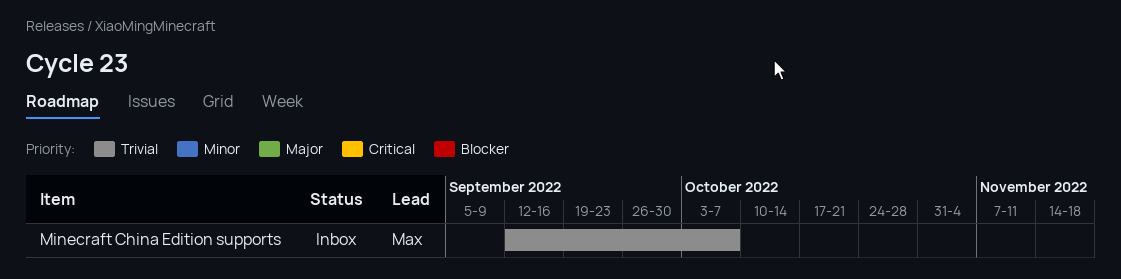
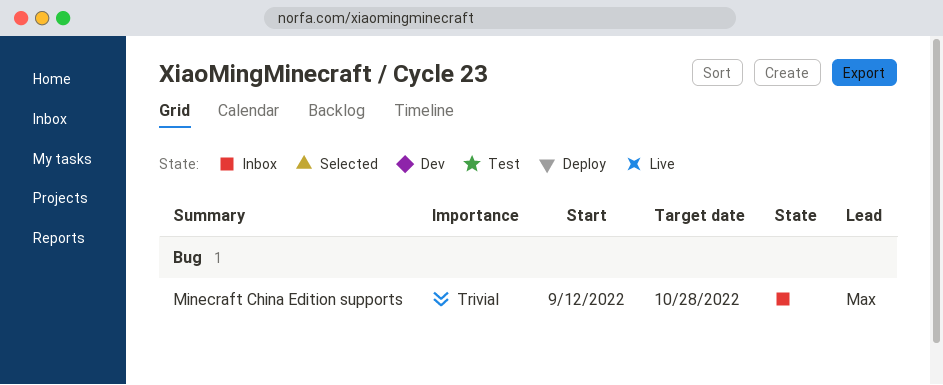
Minecraft China Edition supports, due: Oct 7 -> Oct 28

